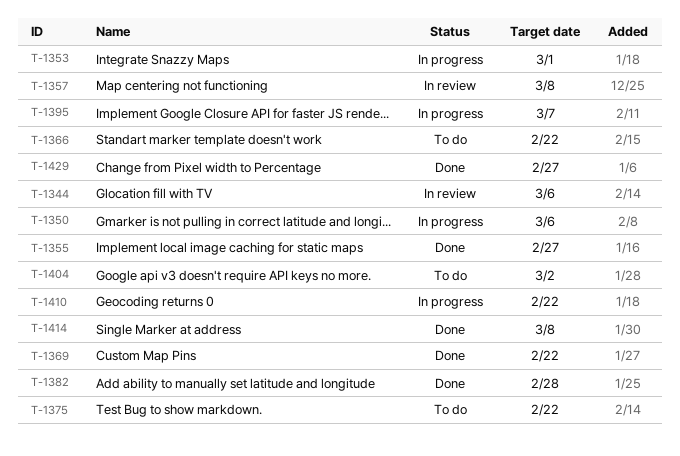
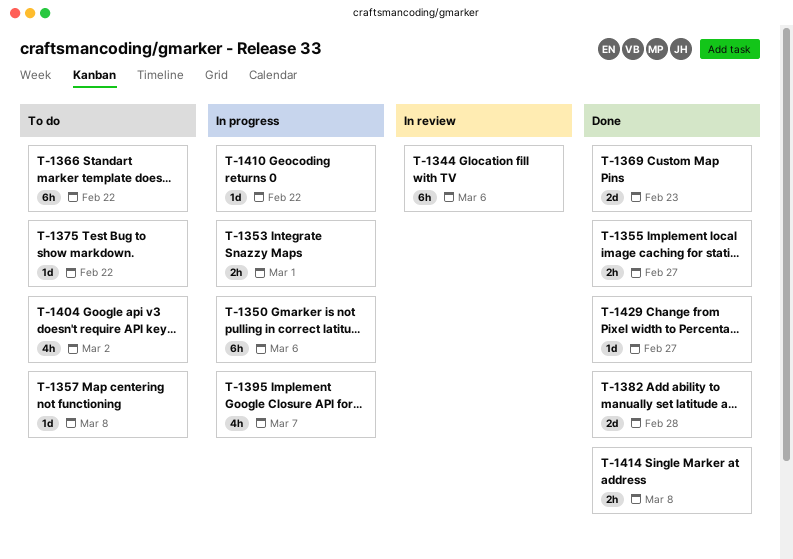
T-1357, status: In review -> To do
T-1369, due: Feb 22 -> Feb 23

